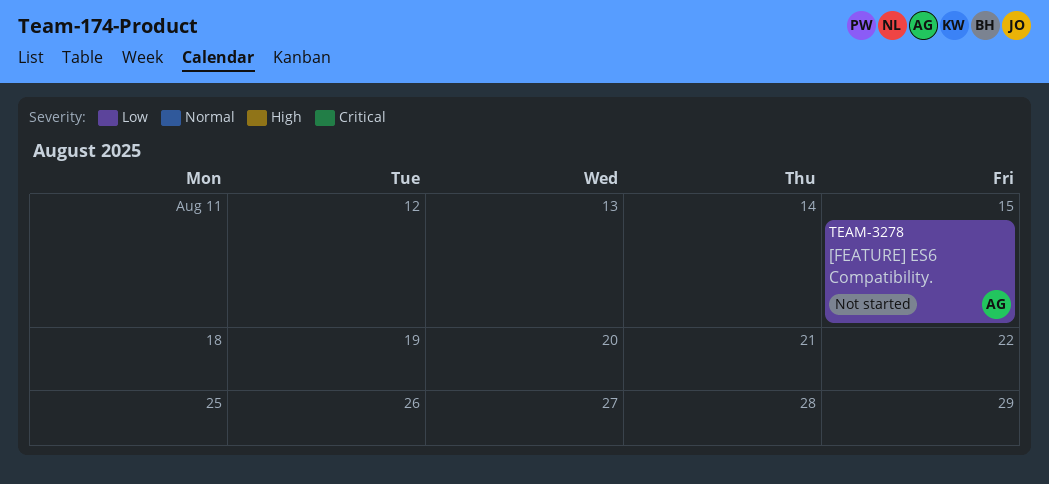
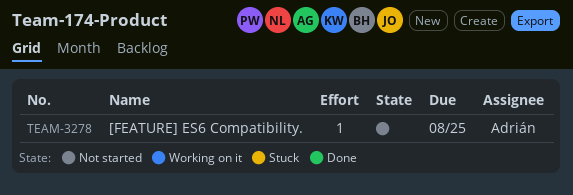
TEAM-3278, due: Aug 15 -> Aug 25

